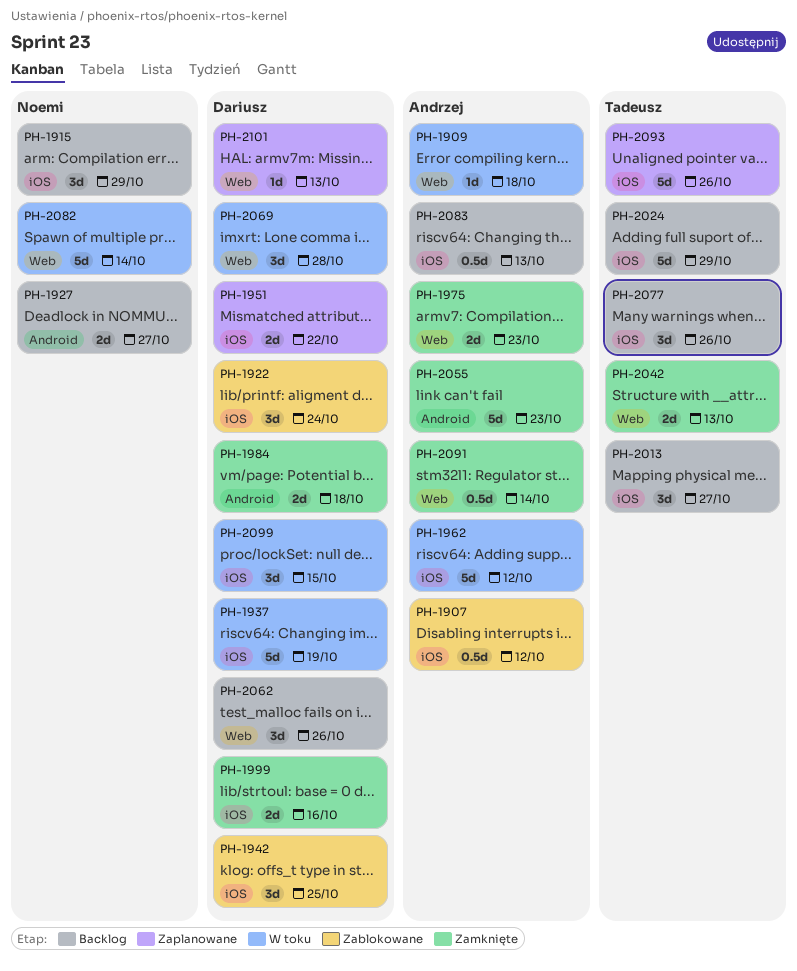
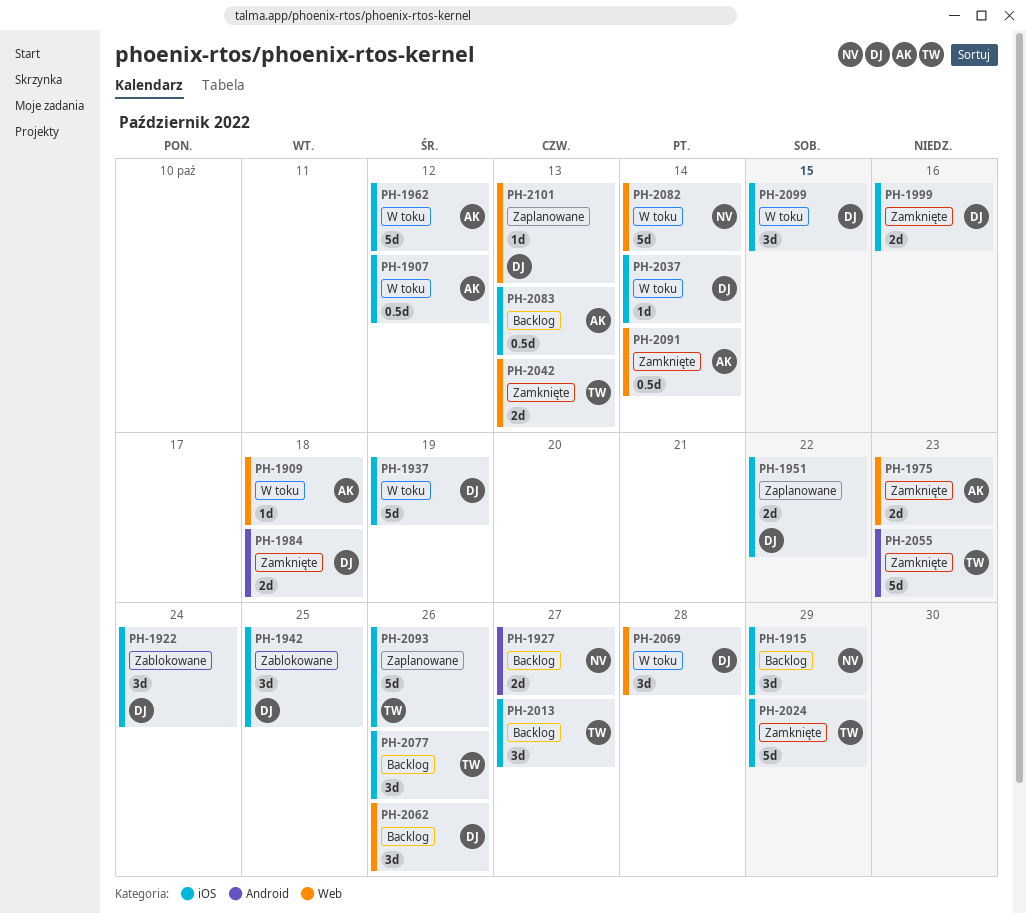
PH-1907, status: Zablokowane -> W toku
PH-2024, status: Backlog -> Zamknięte
PH-2037: none -> present
PH-2055, owner: Andrzej -> Tadeusz

